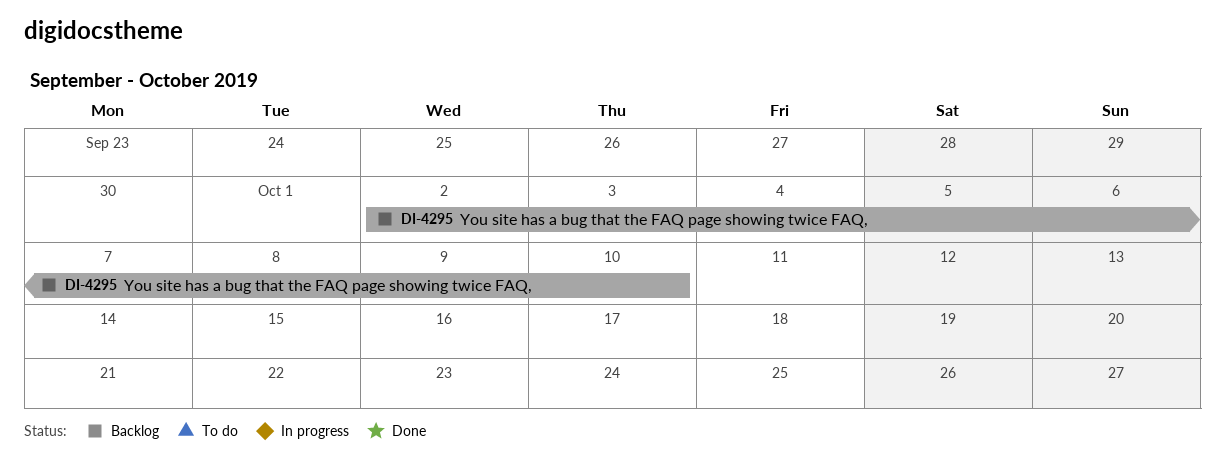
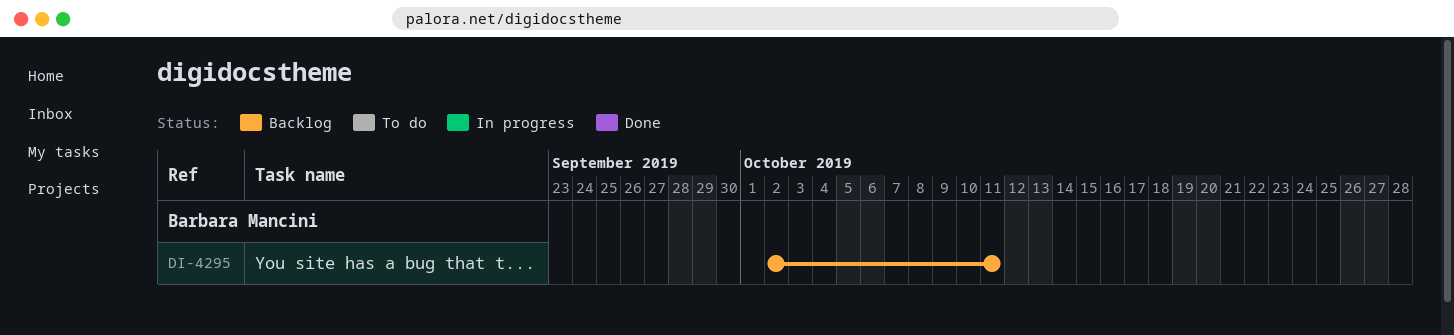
DI-4295, due: Oct 10 -> Oct 11

